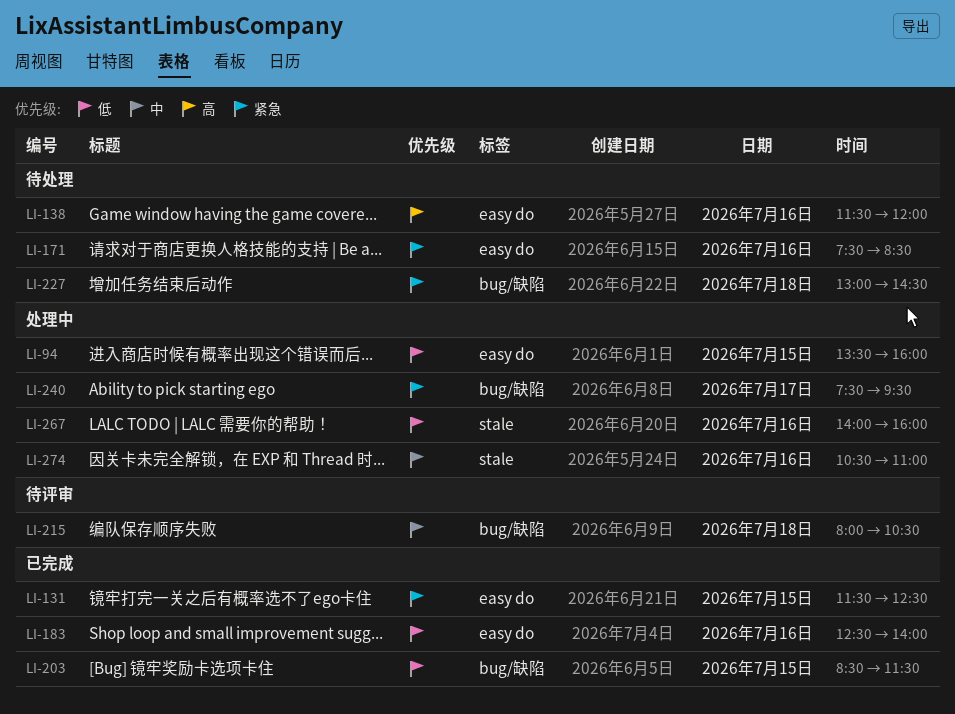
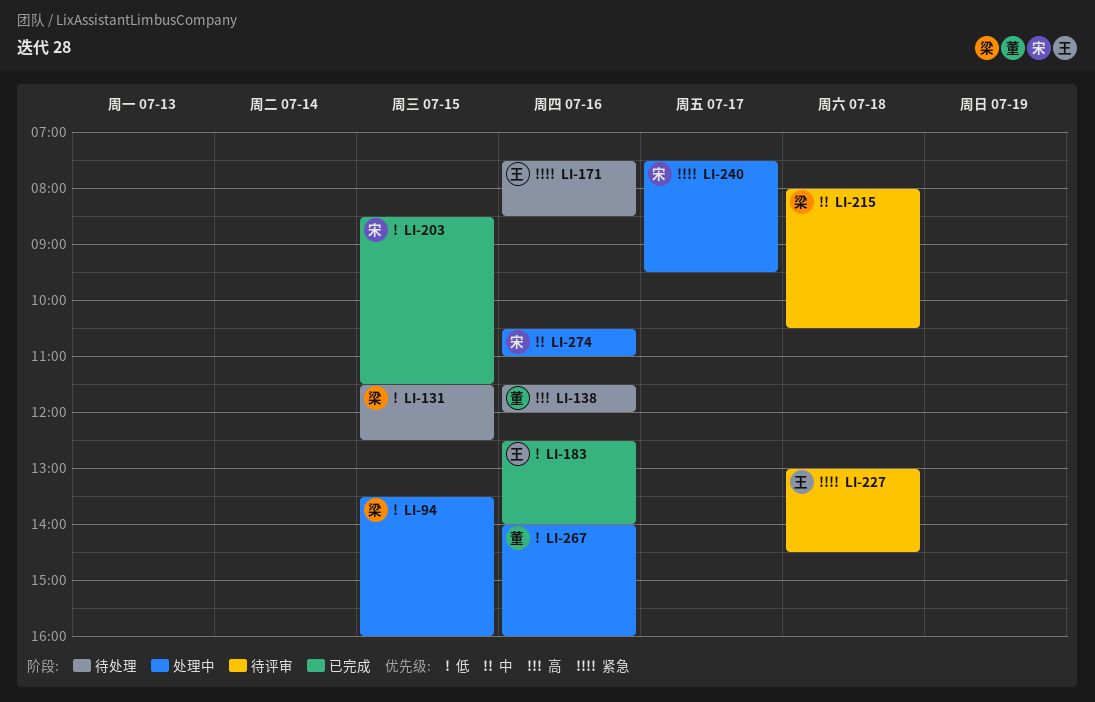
LI-131, status: 已完成 -> 待处理
LI-131, priority: 紧急 -> 低
LI-227, status: 待处理 -> 待评审

